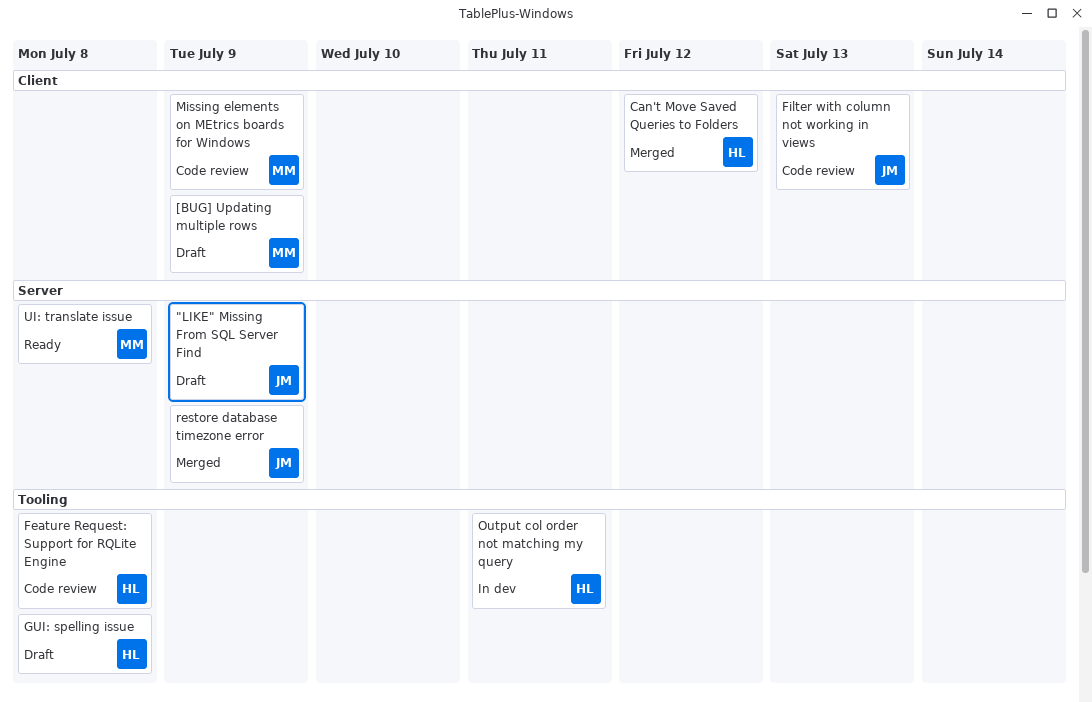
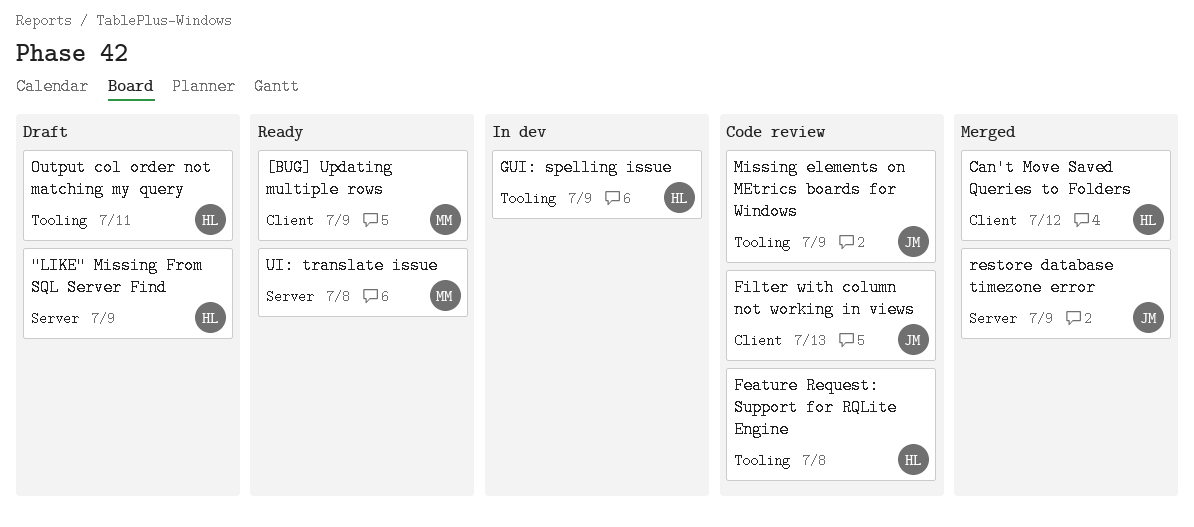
"LIKE" Missing From SQL Server Find, owner: JM -> HL
[BUG] Updating multiple rows, status: Draft -> Ready
GUI: spelling issue, status: Draft -> In dev
GUI: spelling issue, due: Jul 8 -> Jul 9
Missing elements on MEtrics boards for Windows, owner: MM -> JM
Missing elements on MEtrics boards for Windows, label: Client -> Tooling
Output col order not matching my query, status: In dev -> Draft

